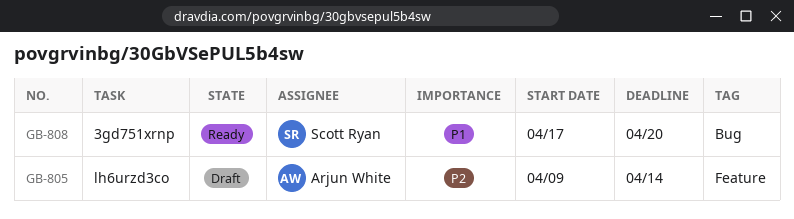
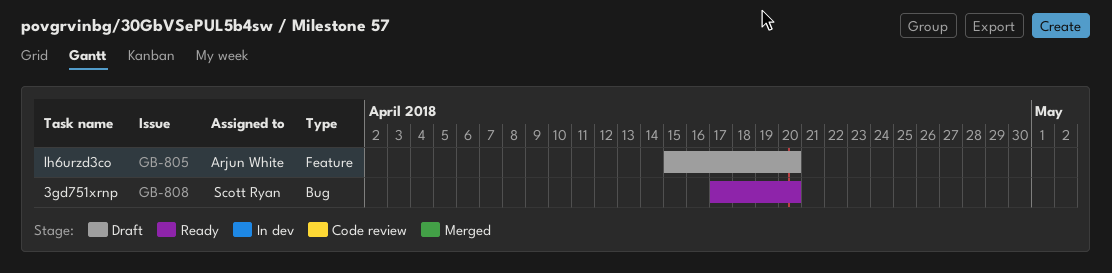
GB-805, start: Apr 9 -> Apr 15
GB-805, due: Apr 14 -> Apr 20

